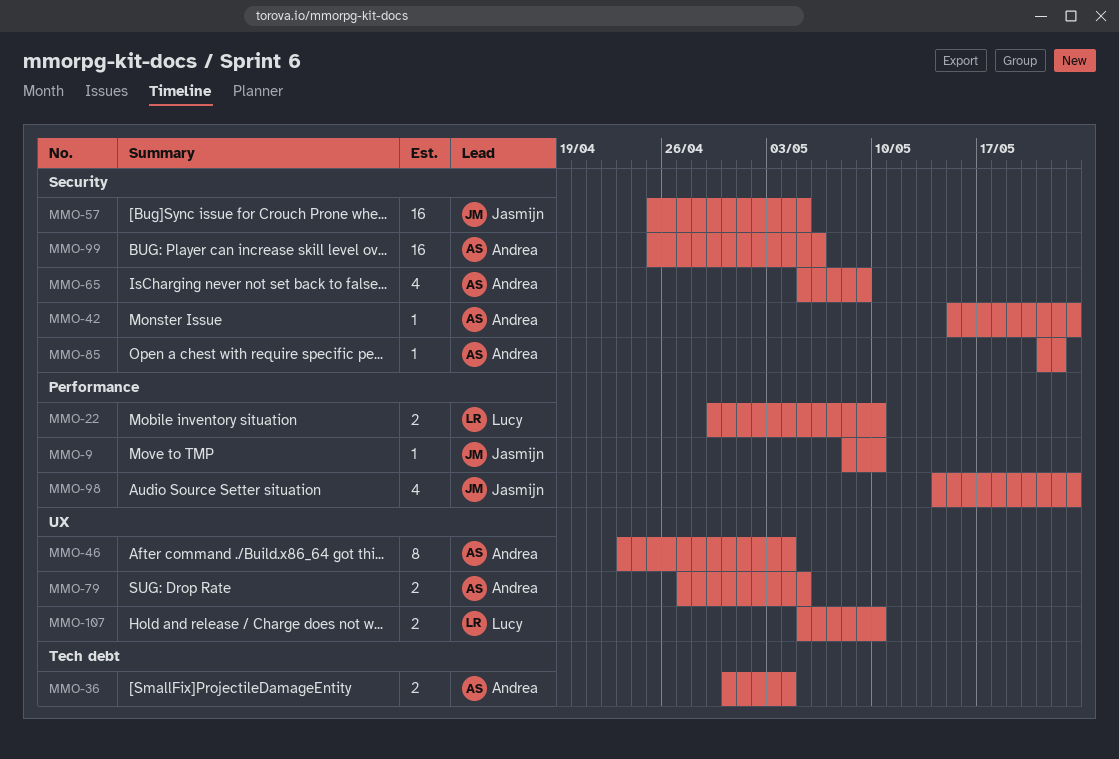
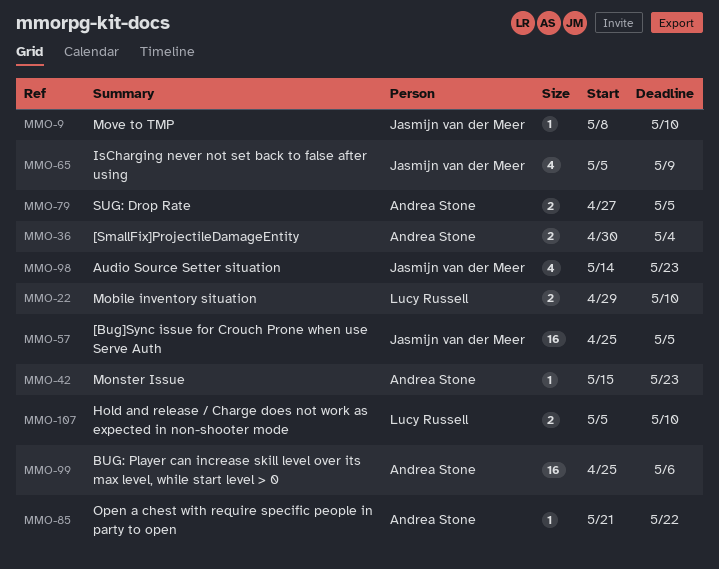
MMO-46: present -> none
MMO-65, owner: Andrea Stone -> Jasmijn van der Meer

